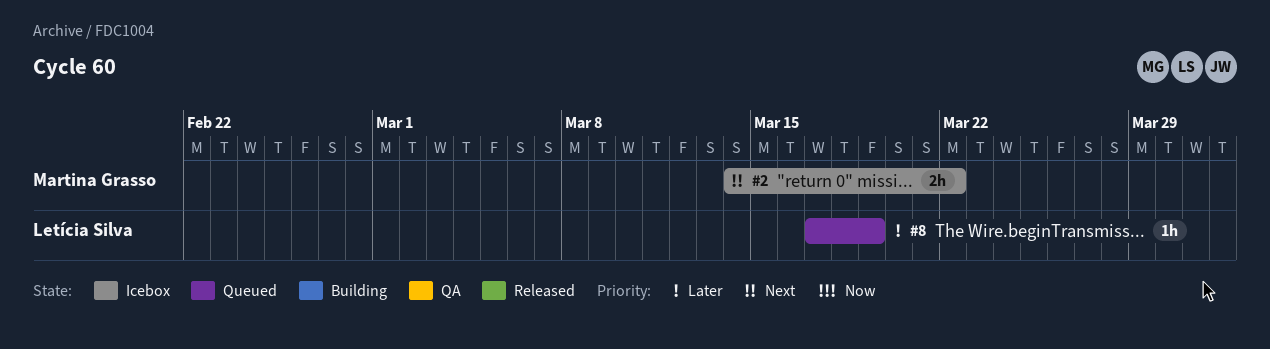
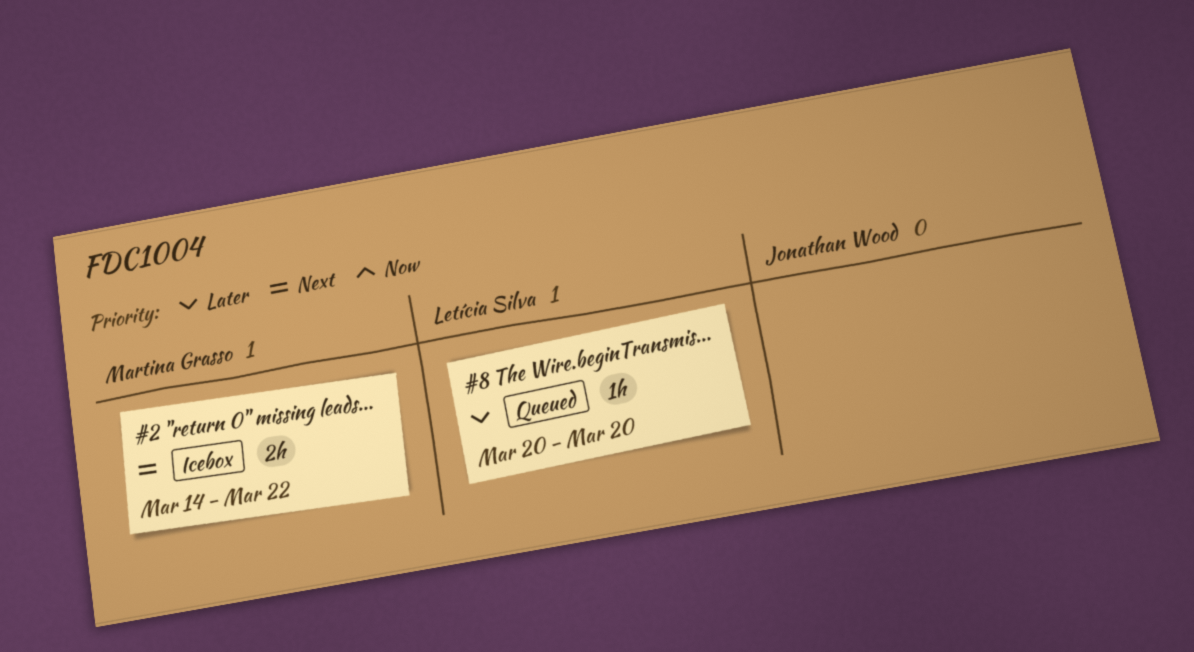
#8, start: Mar 17 -> Mar 20
#8, due: Mar 19 -> Mar 20

